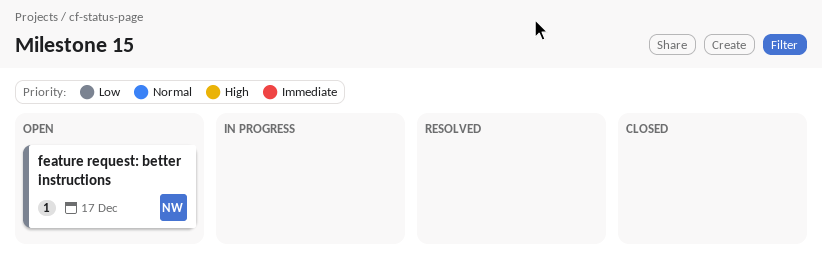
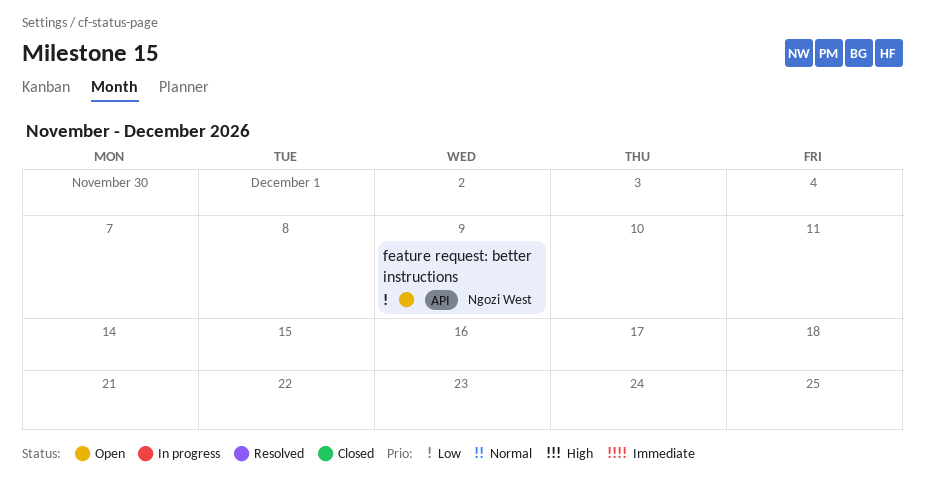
feature request: better instructions, due: Dec 17 -> Dec 9

